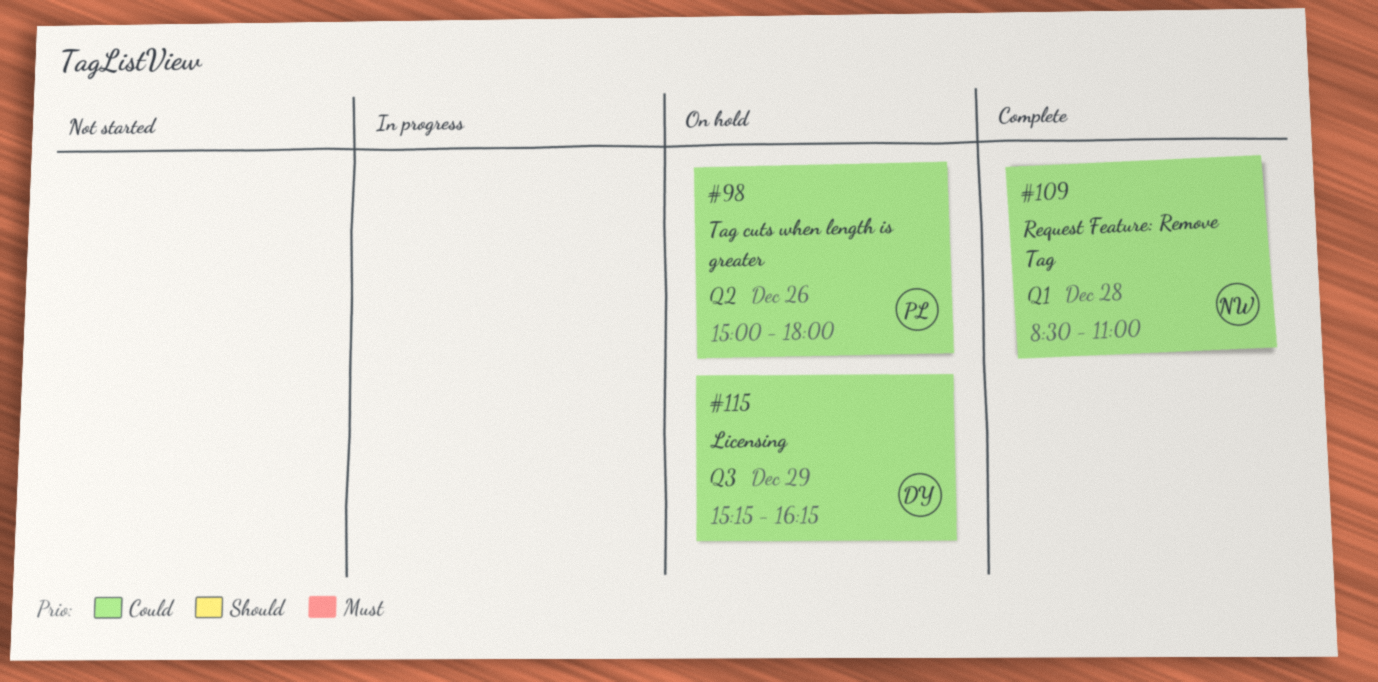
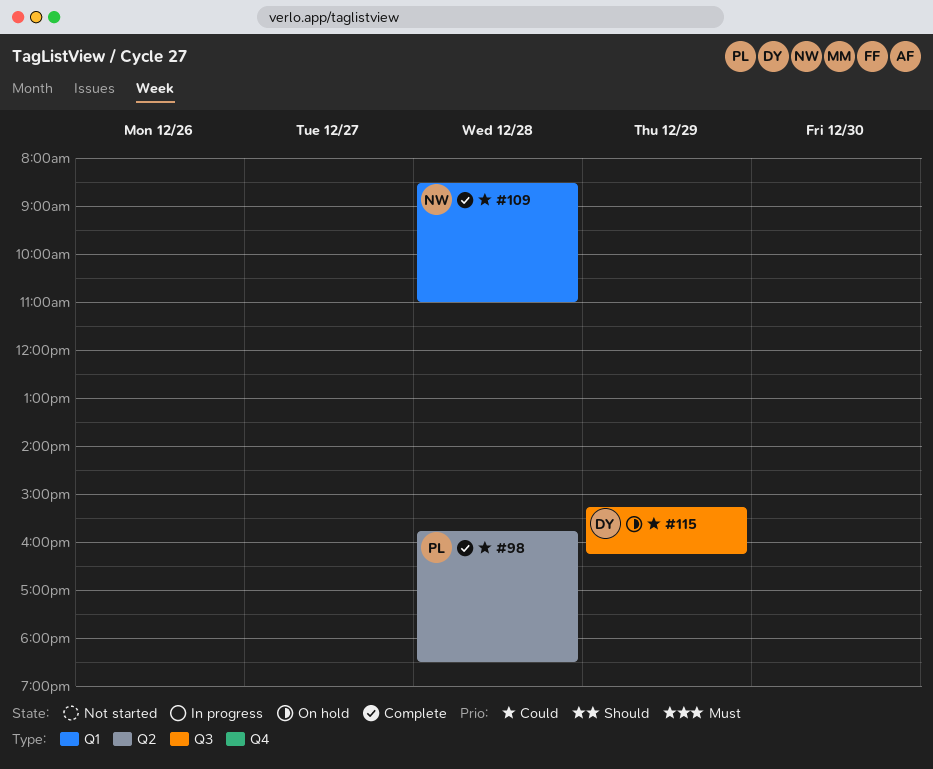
#98, status: On hold -> Complete
#98, day: Dec 26 -> Dec 28
#98, begins: 15:00 -> 15:45
#98, ends: 18:00 -> 18:30

